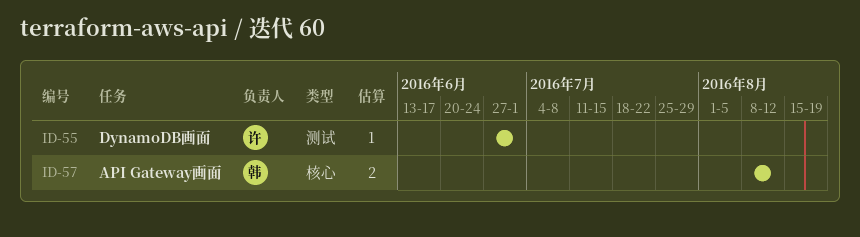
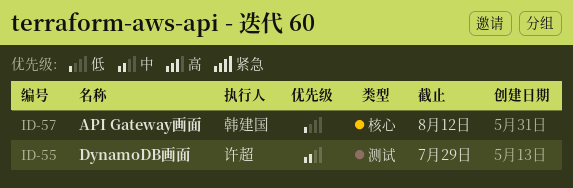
ID-55, due: Jul 1 -> Jul 29

